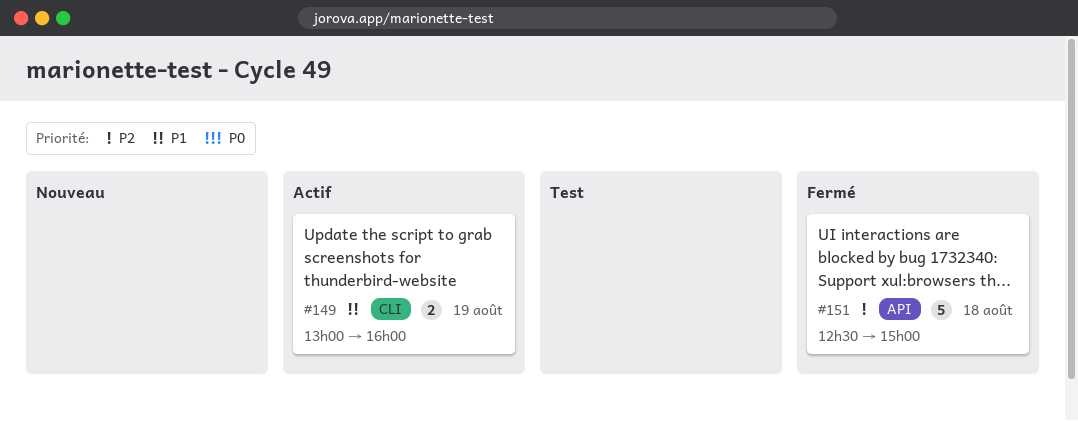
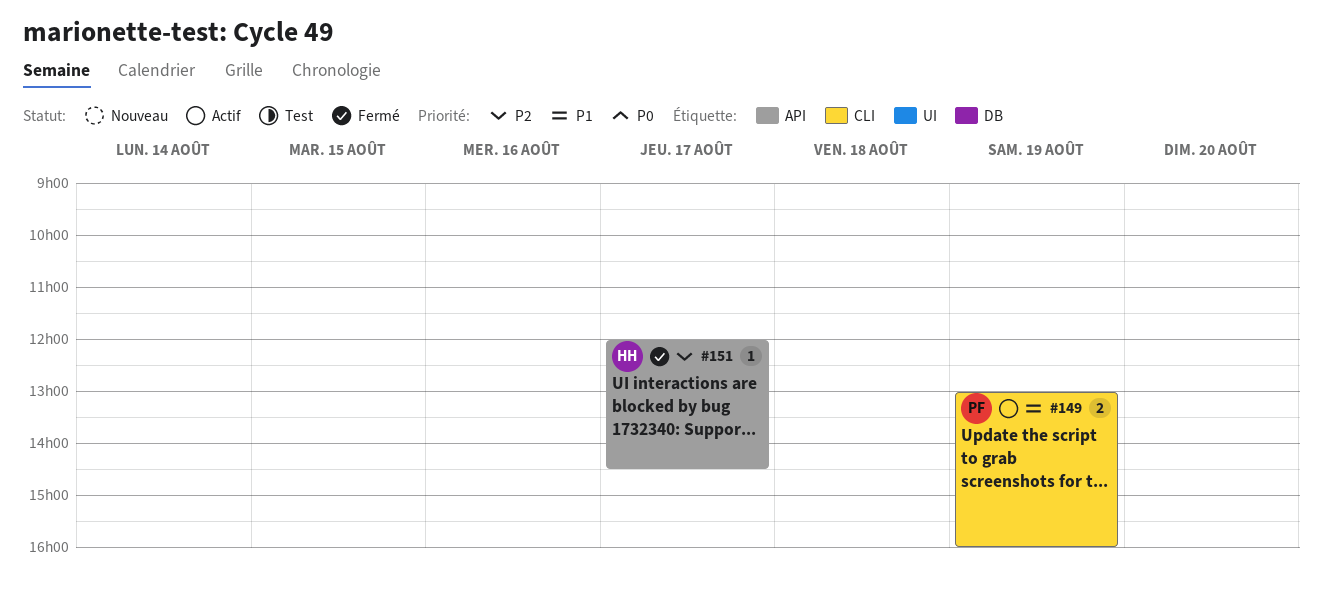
#151, estimate: 5 -> 1
#151, day: Aug 18 -> Aug 17
#151, begins: 12:30 -> 12:00
#151, ends: 15:00 -> 14:30

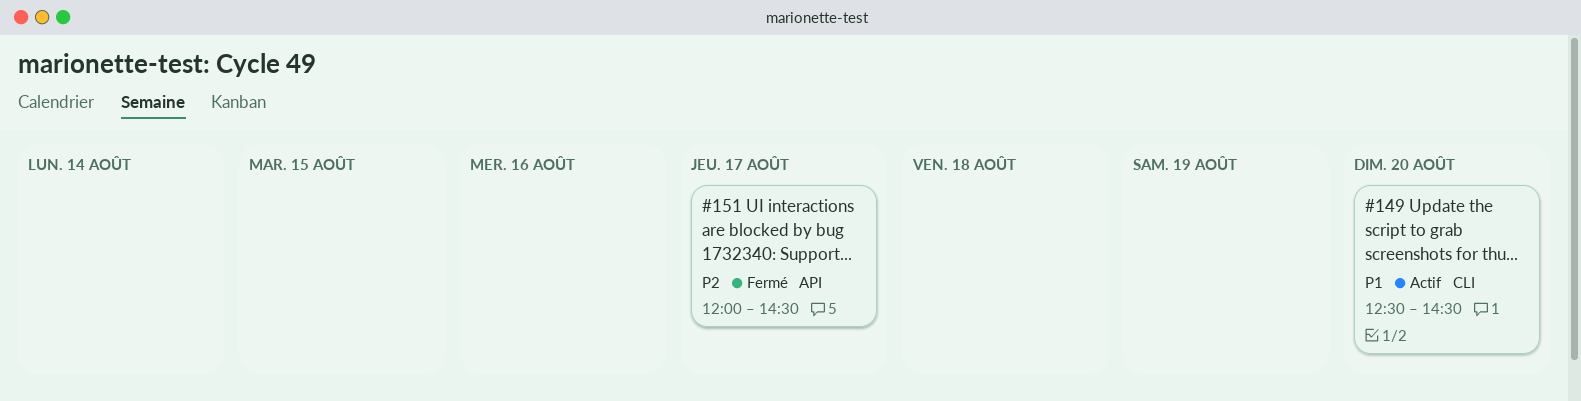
#149, day: Aug 19 -> Aug 20
#149, begins: 13:00 -> 12:30
#149, ends: 16:00 -> 14:30

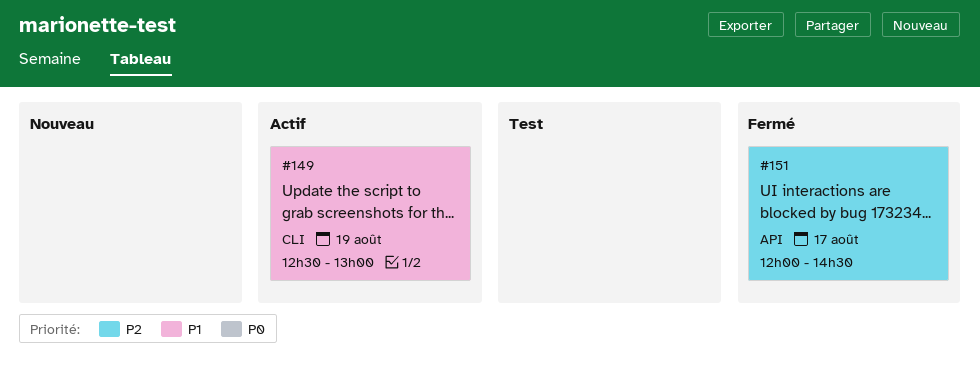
#149, day: Aug 20 -> Aug 19
#149, ends: 14:30 -> 13:00

